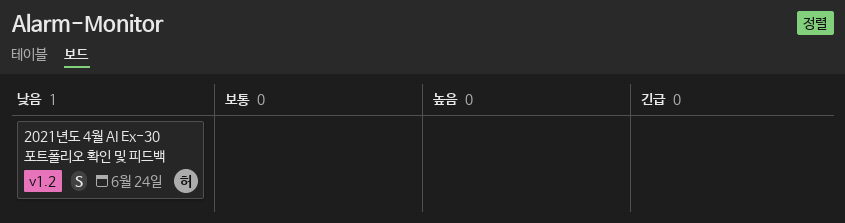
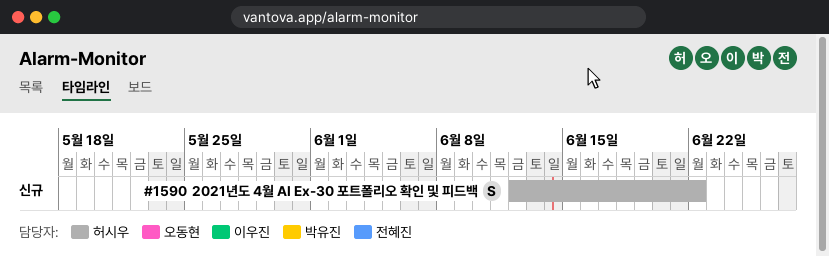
2021년도 4월 AI Ex-30 포트폴리오 확인 및 피드백, due: Jun 24 -> Jun 22

